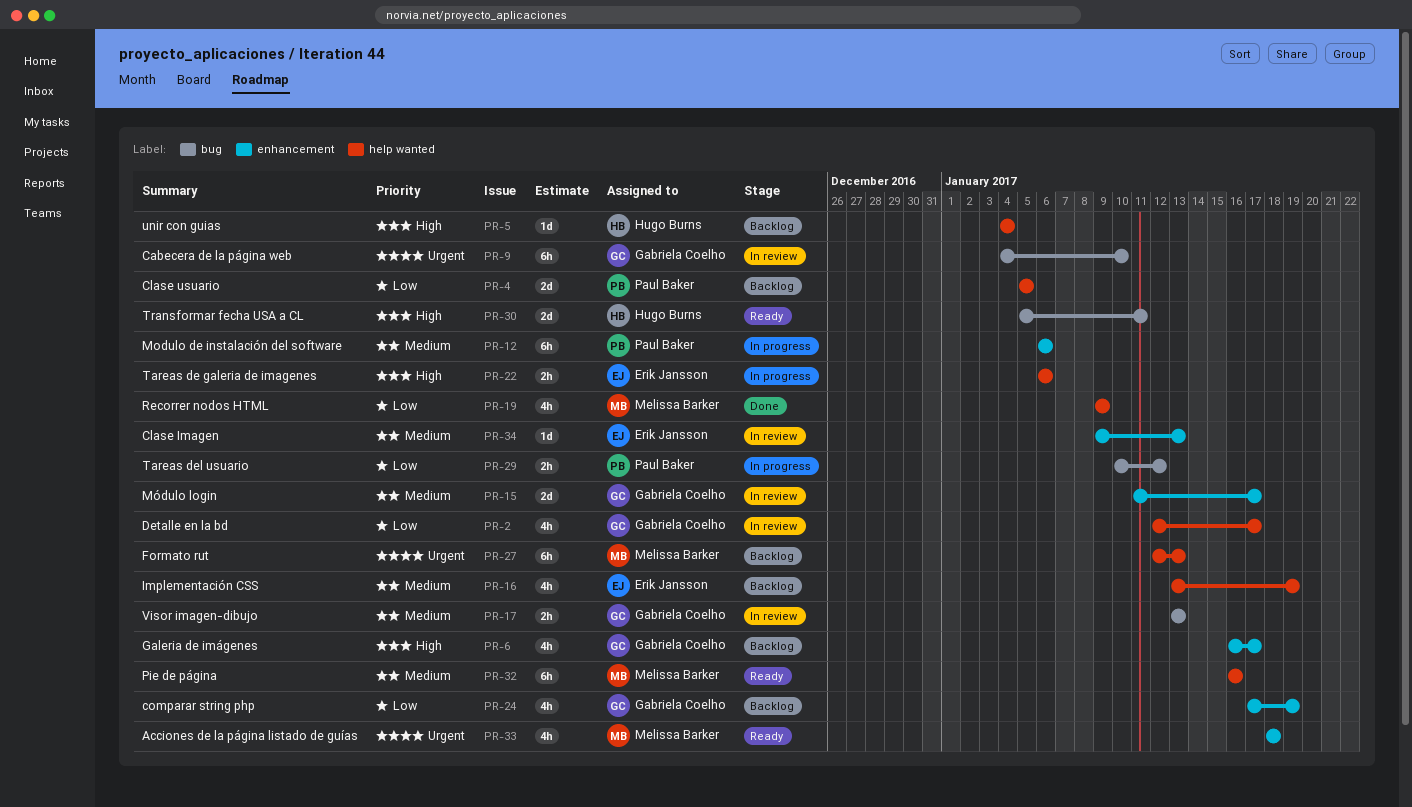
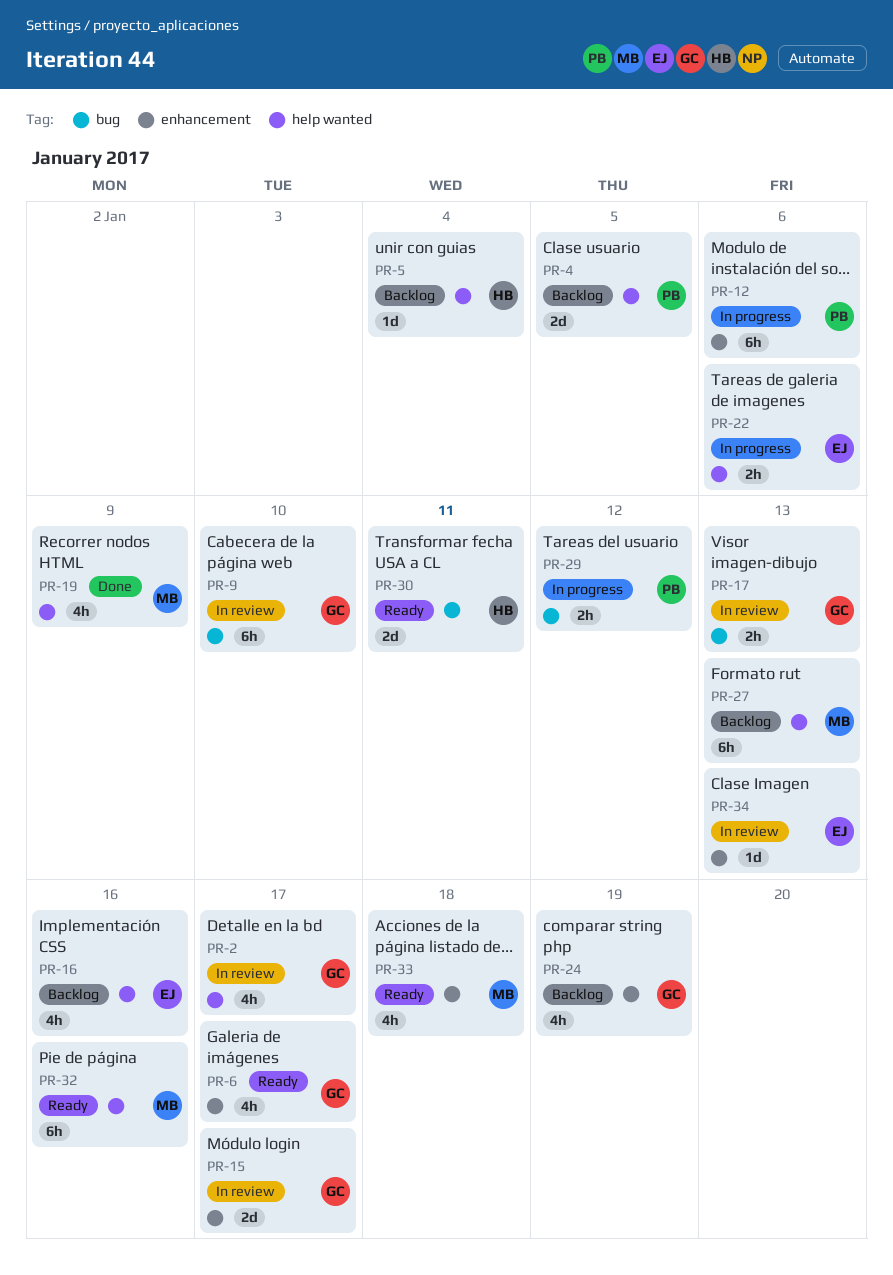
PR-6, status: Backlog -> Ready
PR-16, due: Jan 19 -> Jan 16

